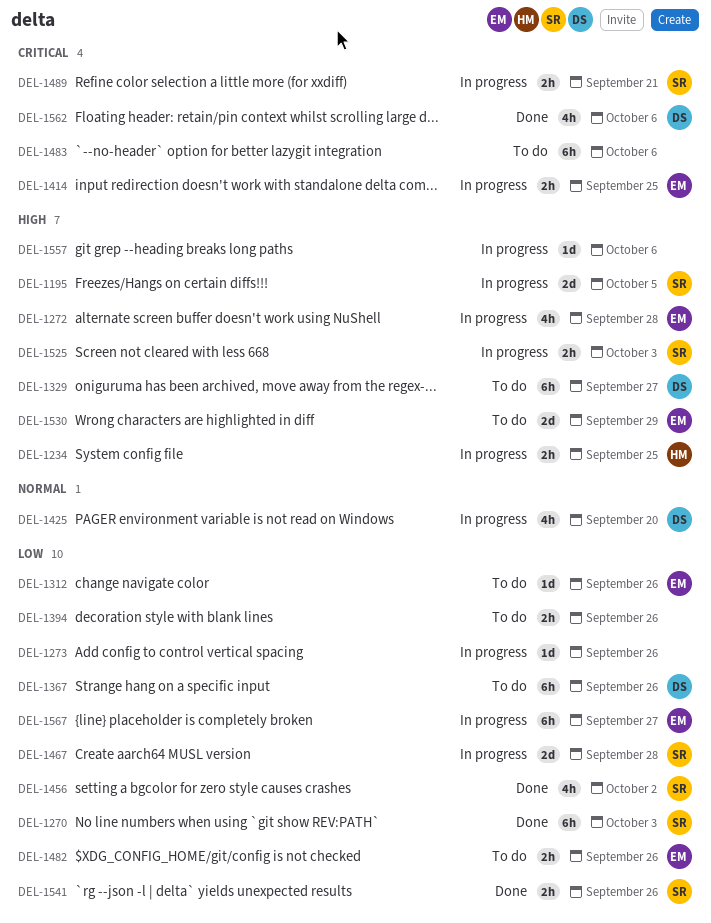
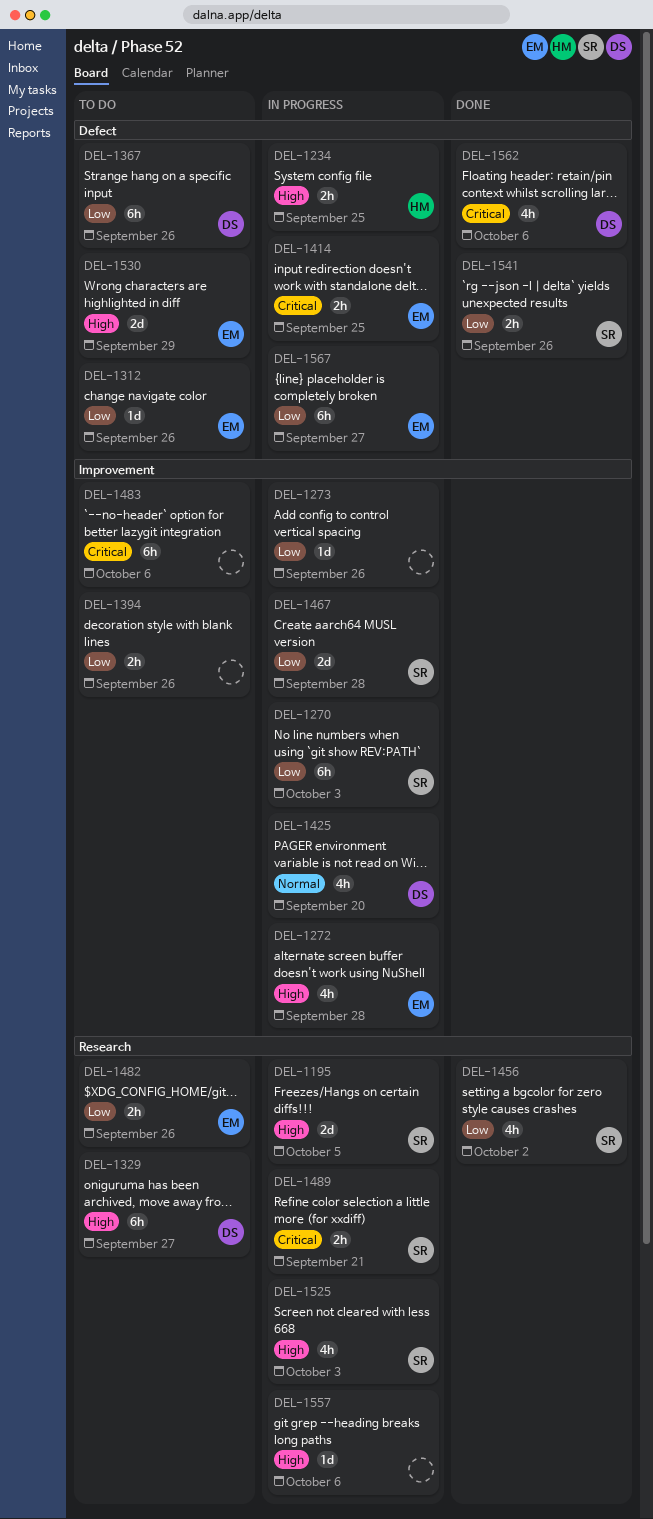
DEL-1270, status: Done -> In progress
DEL-1525, estimate: 2h -> 4h

